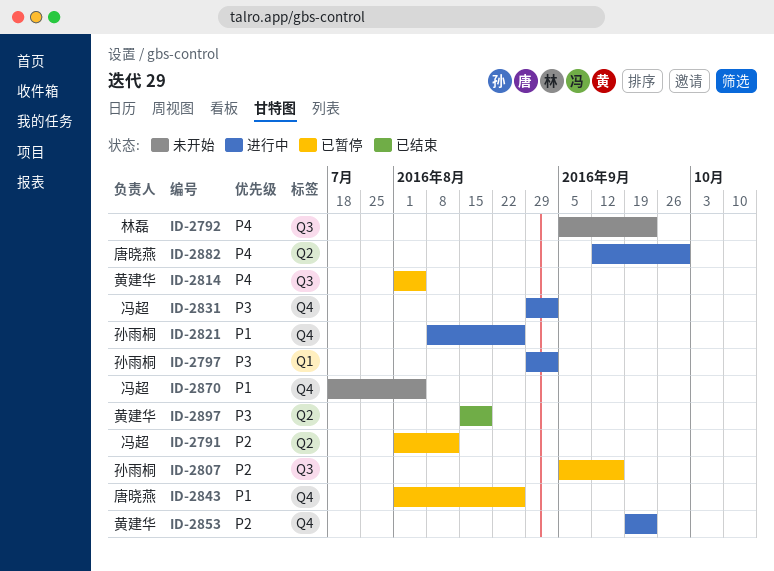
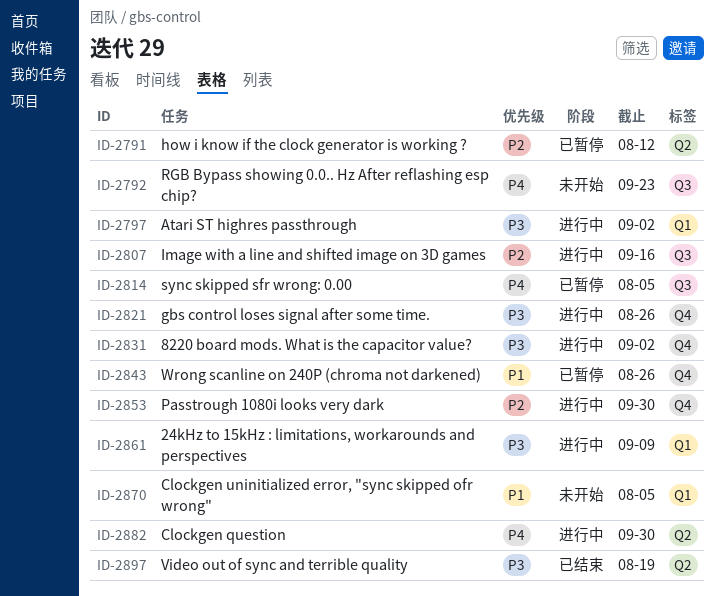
ID-2807, status: 已暂停 -> 进行中
ID-2821, priority: P1 -> P3
ID-2853, due: Sep 23 -> Sep 30
ID-2861: none -> present
ID-2870, label: Q4 -> Q1

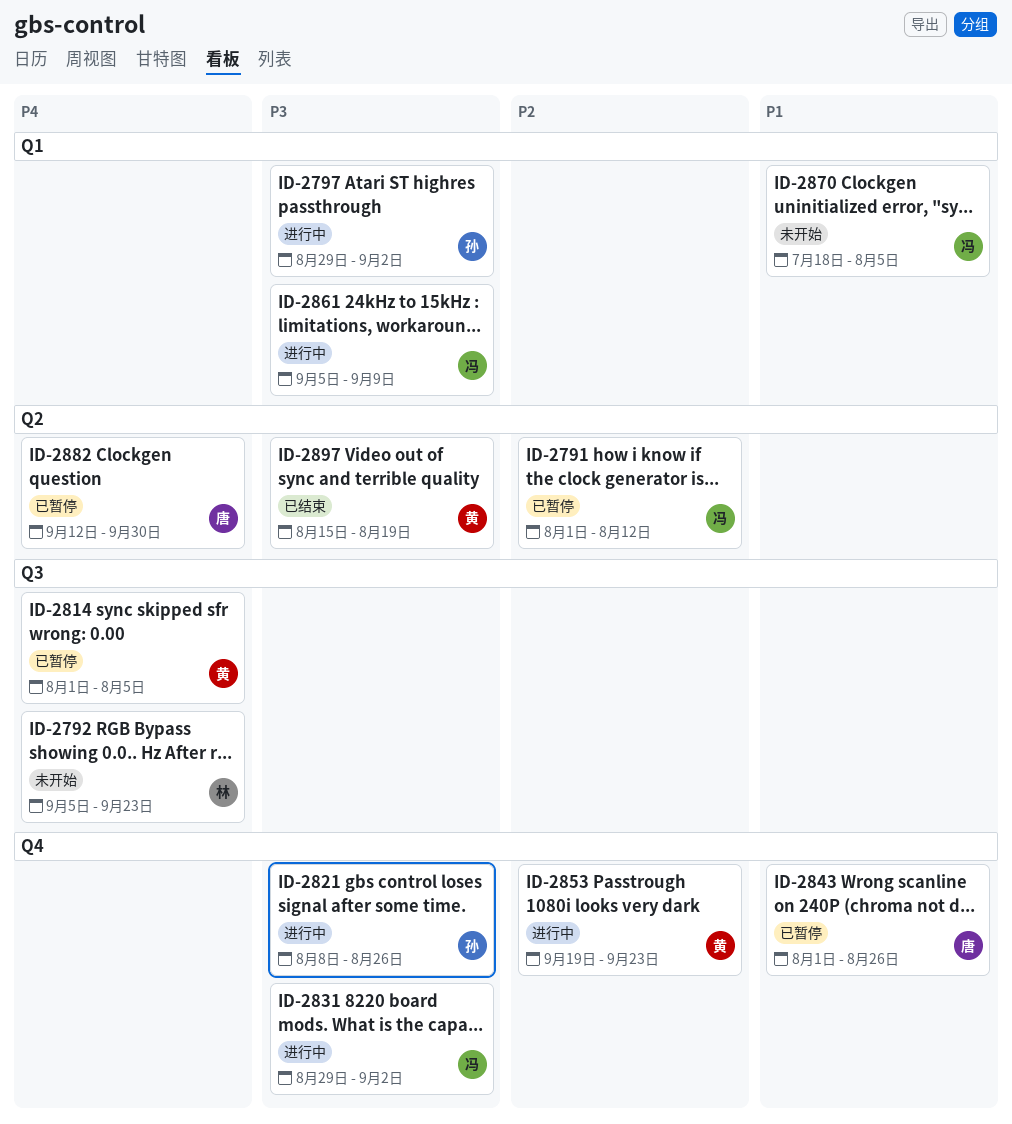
ID-2807: present -> none
ID-2853, due: Sep 30 -> Sep 23
ID-2882, status: 进行中 -> 已暂停

